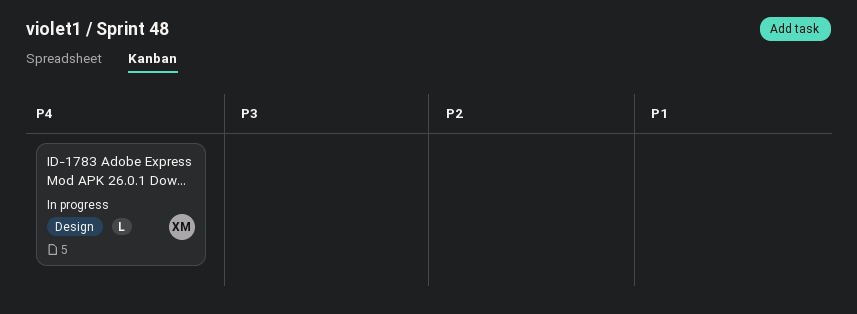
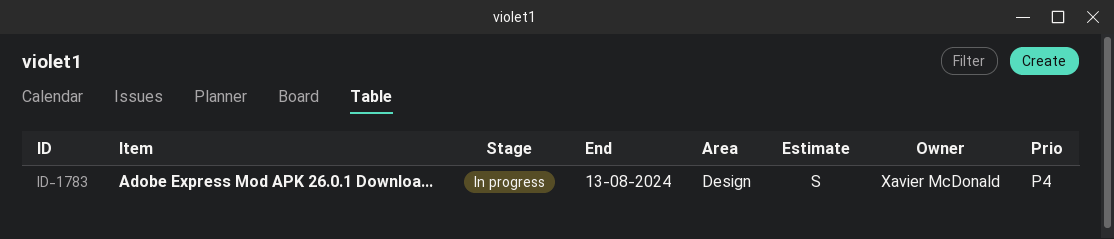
ID-1783, estimate: L -> S

